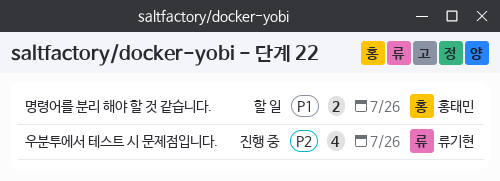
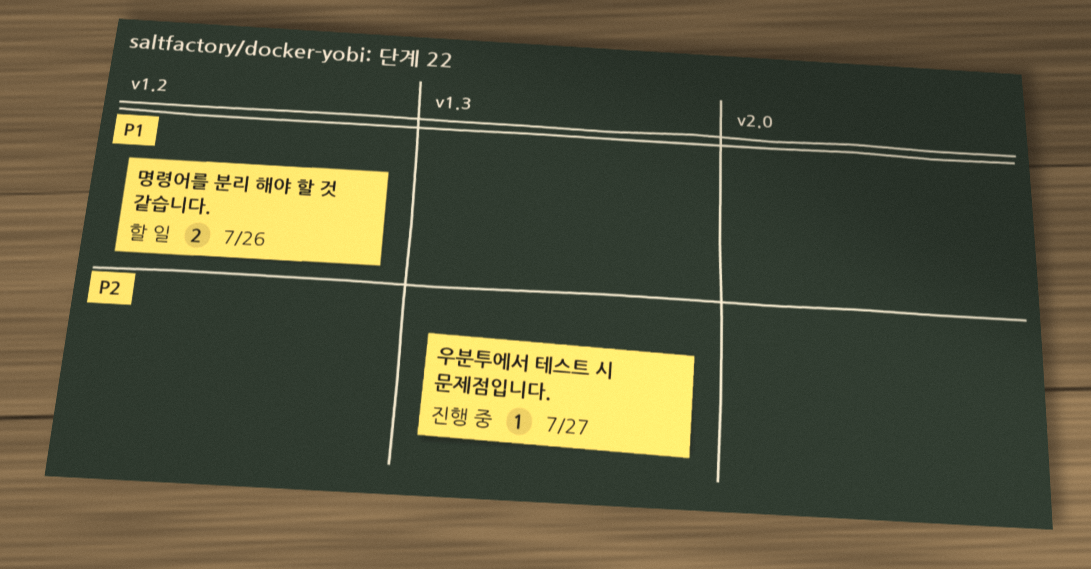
우분투에서 테스트 시 문제점입니다., estimate: 4 -> 1
우분투에서 테스트 시 문제점입니다., due: Jul 26 -> Jul 27

